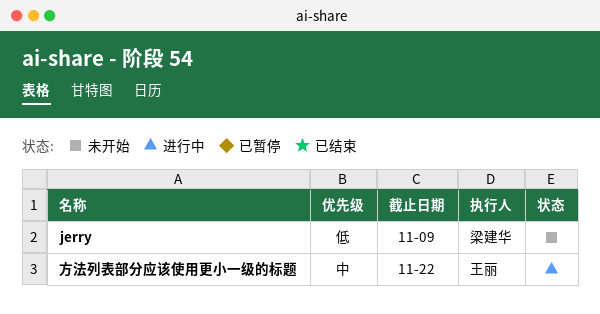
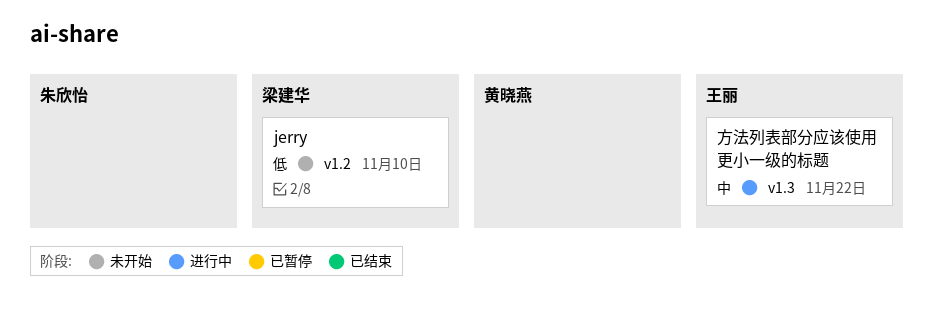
jerry, due: Nov 9 -> Nov 10

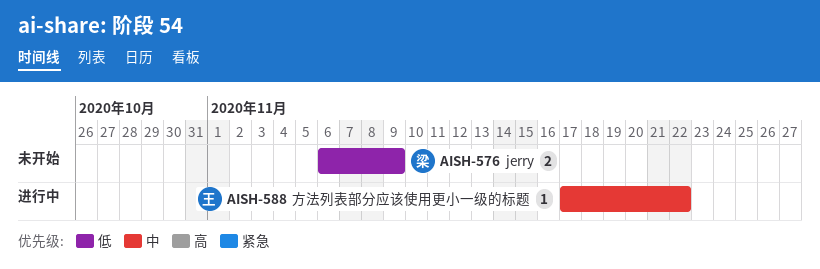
jerry, due: Nov 10 -> Nov 9

